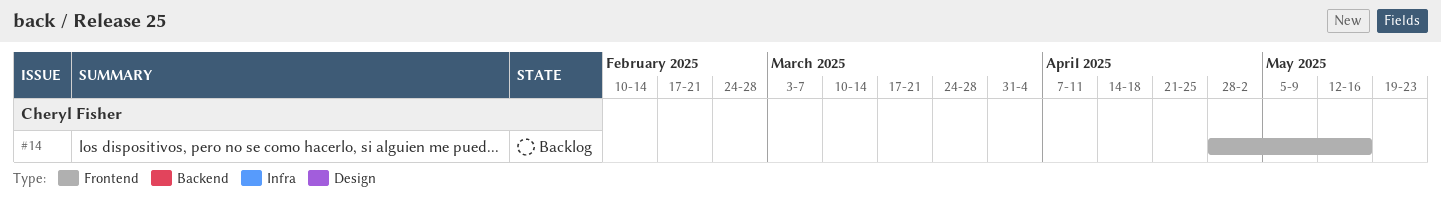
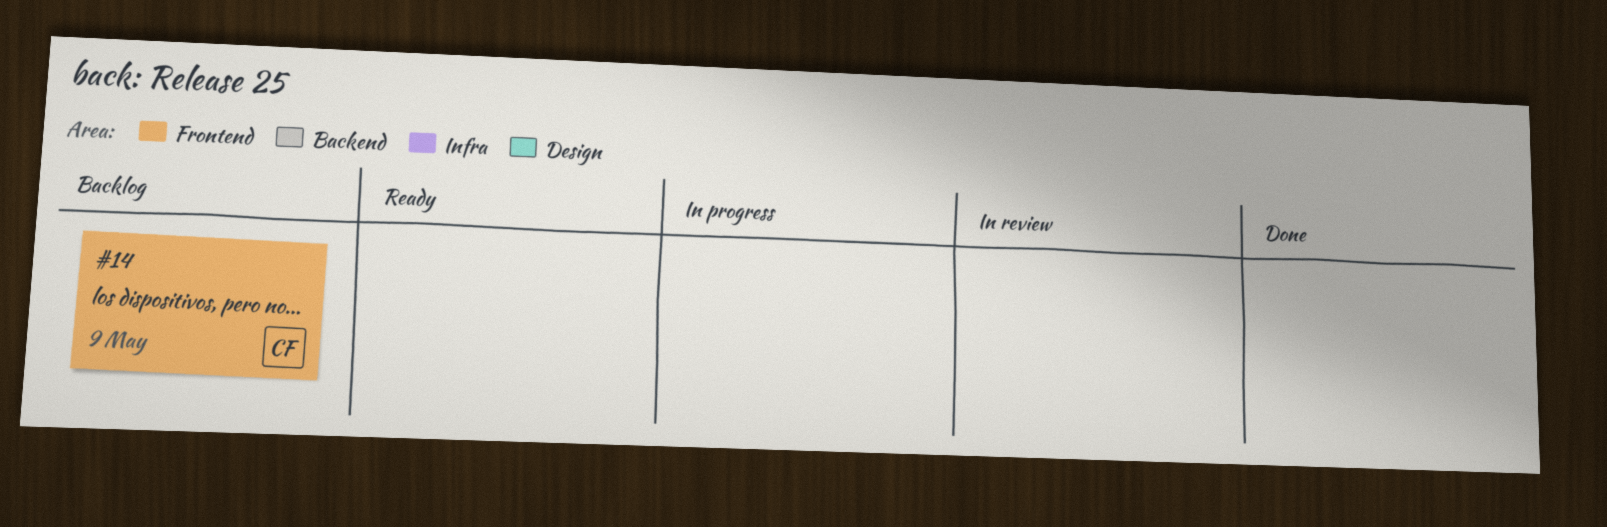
#14, due: May 16 -> May 9

